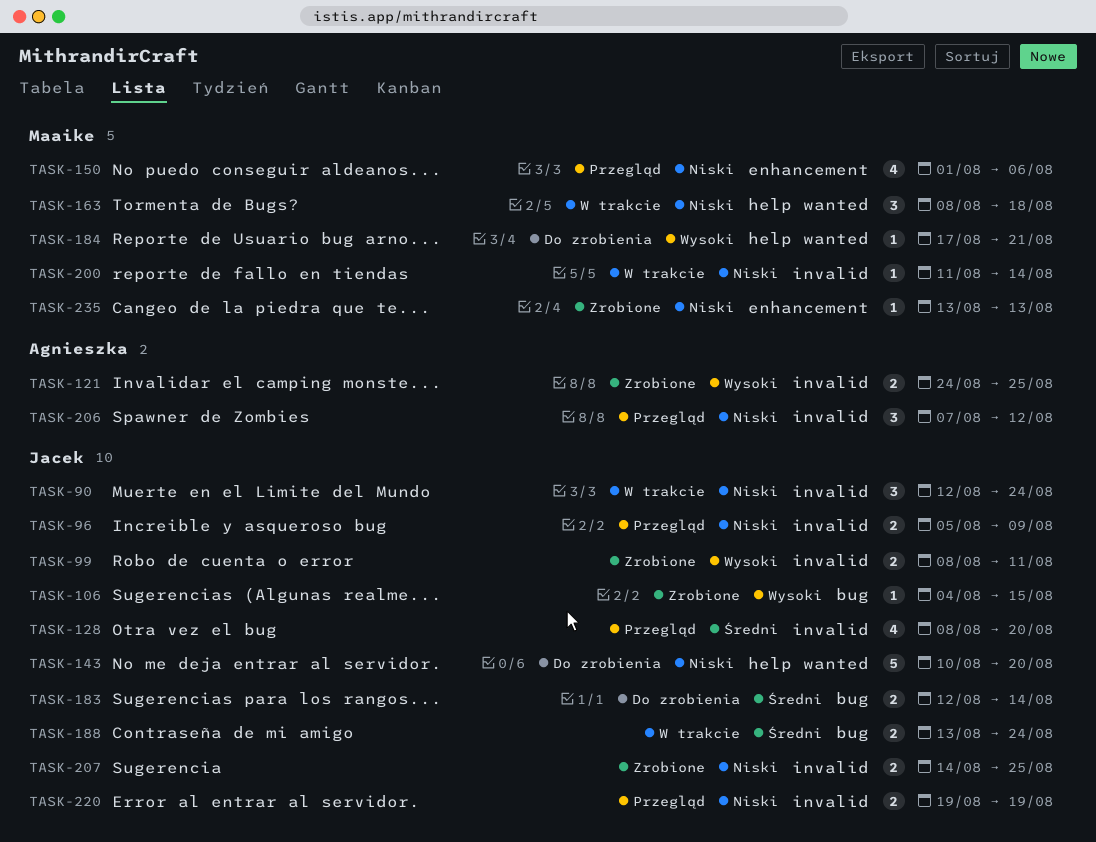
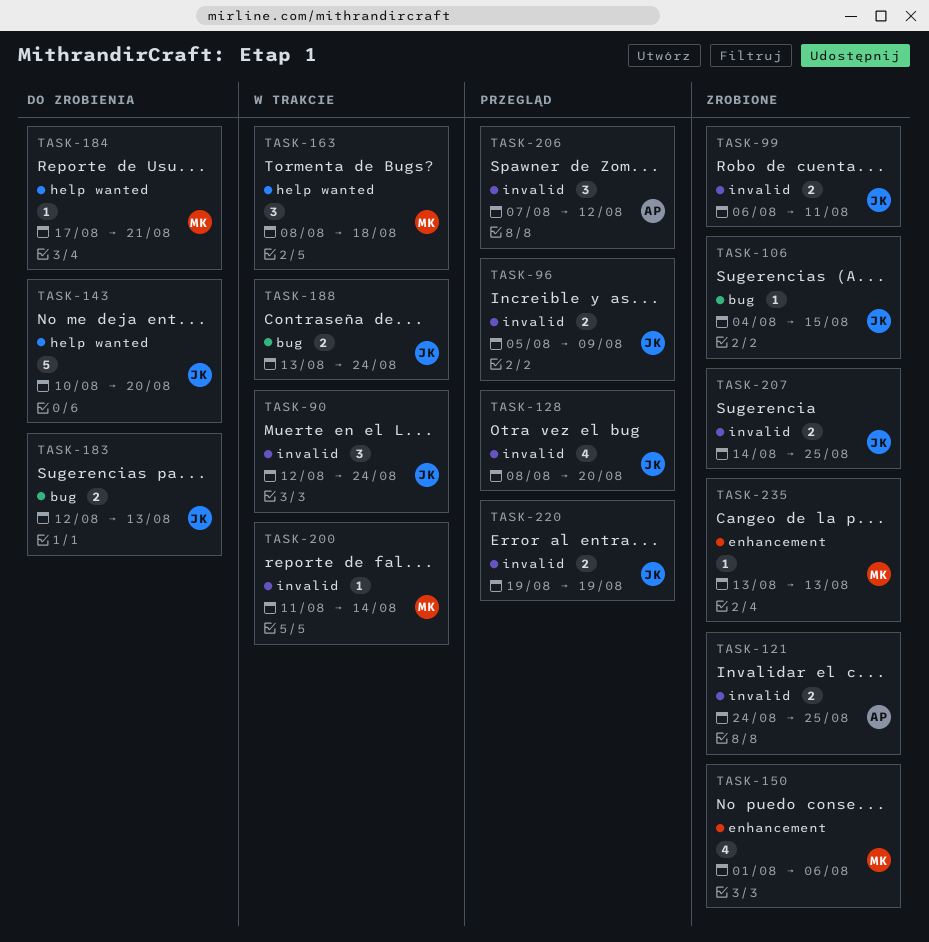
TASK-99, start: Aug 8 -> Aug 6
TASK-150, status: Przegląd -> Zrobione
TASK-183, due: Aug 14 -> Aug 13

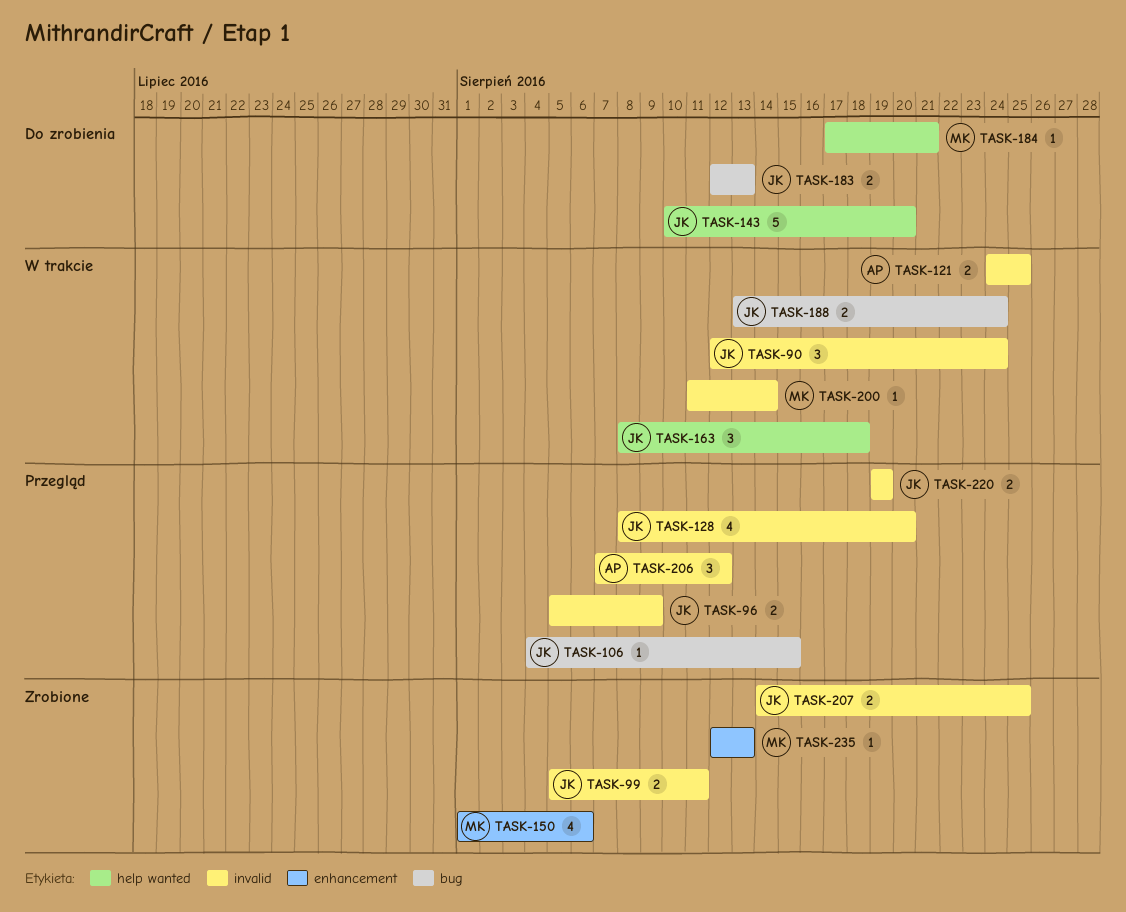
TASK-99, start: Aug 6 -> Aug 5
TASK-106, status: Zrobione -> Przegląd
TASK-121, status: Zrobione -> W trakcie
TASK-163, owner: MK -> JK
TASK-235, start: Aug 13 -> Aug 12

